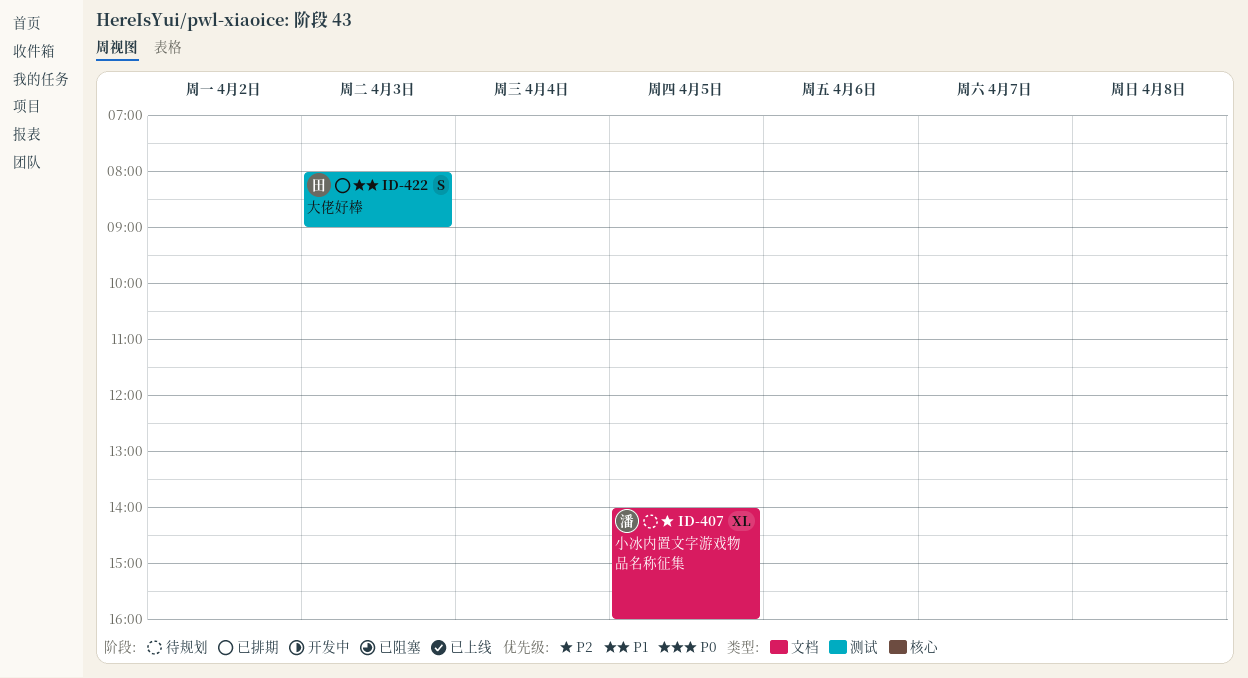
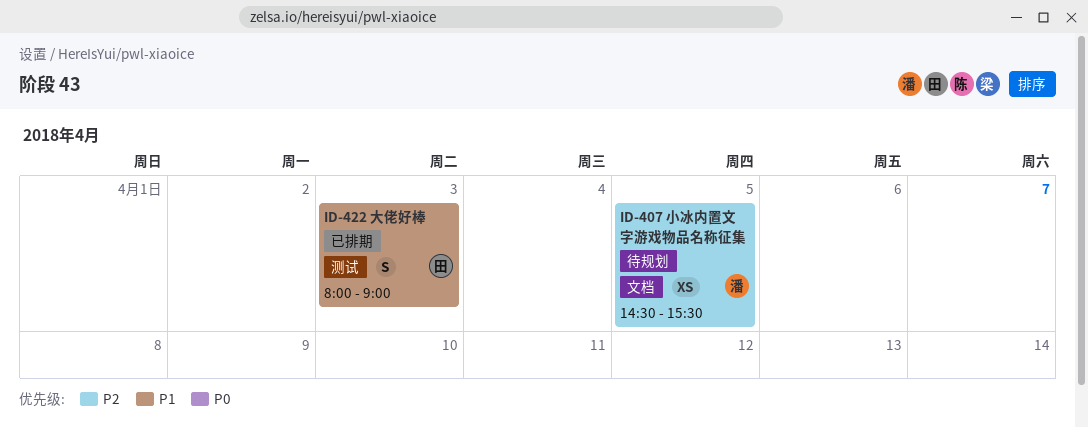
ID-407, estimate: XL -> XS
ID-407, begins: 14:00 -> 14:30
ID-407, ends: 16:00 -> 15:30

